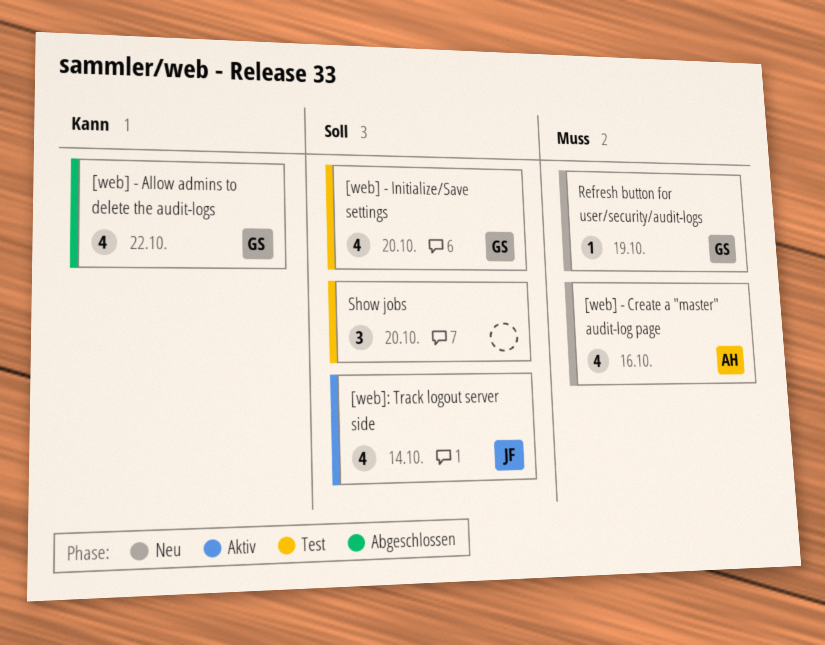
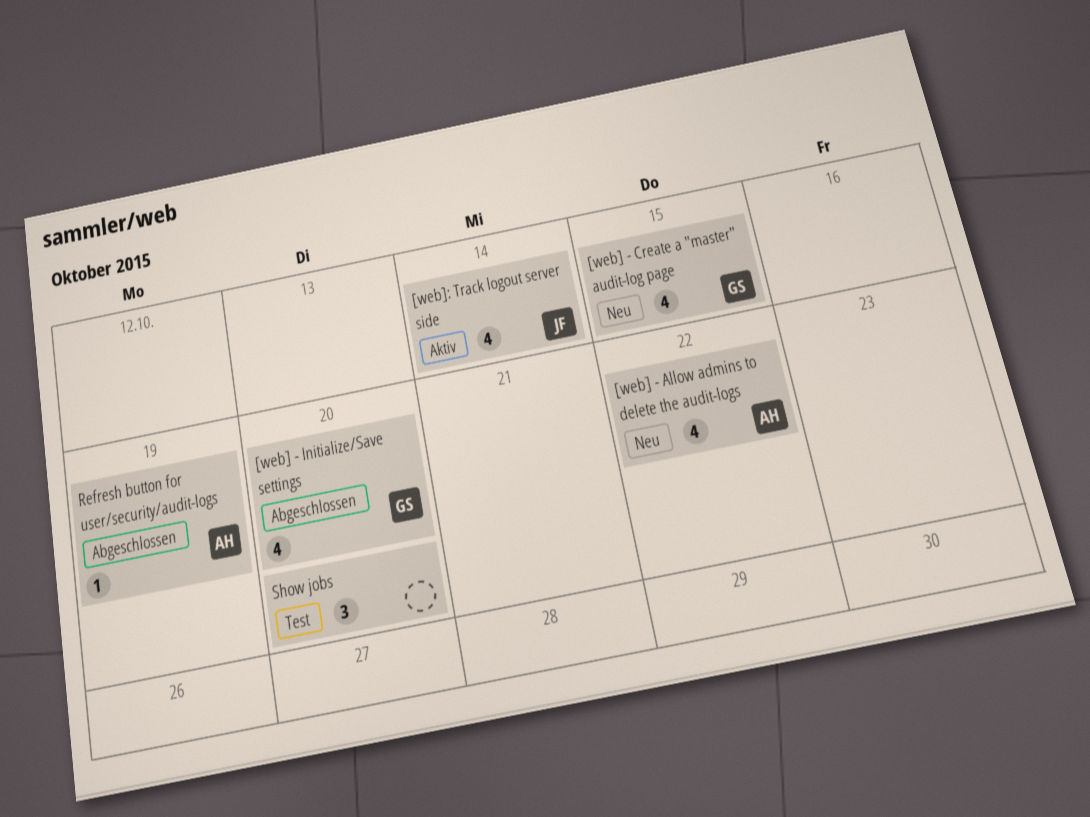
[web] - Allow admins to delete the audit-logs, status: Abgeschlossen -> Neu
[web] - Allow admins to delete the audit-logs, owner: GS -> AH
[web] - Create a "master" audit-log page, owner: AH -> GS
[web] - Create a "master" audit-log page, due: Oct 16 -> Oct 15
[web] - Initialize/Save settings, status: Test -> Abgeschlossen
Refresh button for user/security/audit-logs, status: Neu -> Abgeschlossen
Refresh button for user/security/audit-logs, owner: GS -> AH

